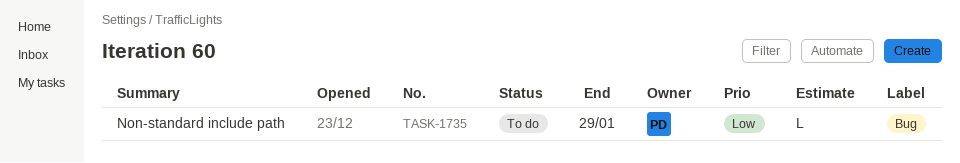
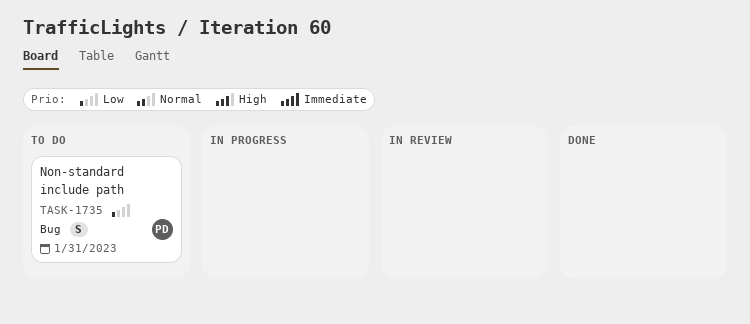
TASK-1735, estimate: L -> S
TASK-1735, due: Jan 29 -> Jan 31

